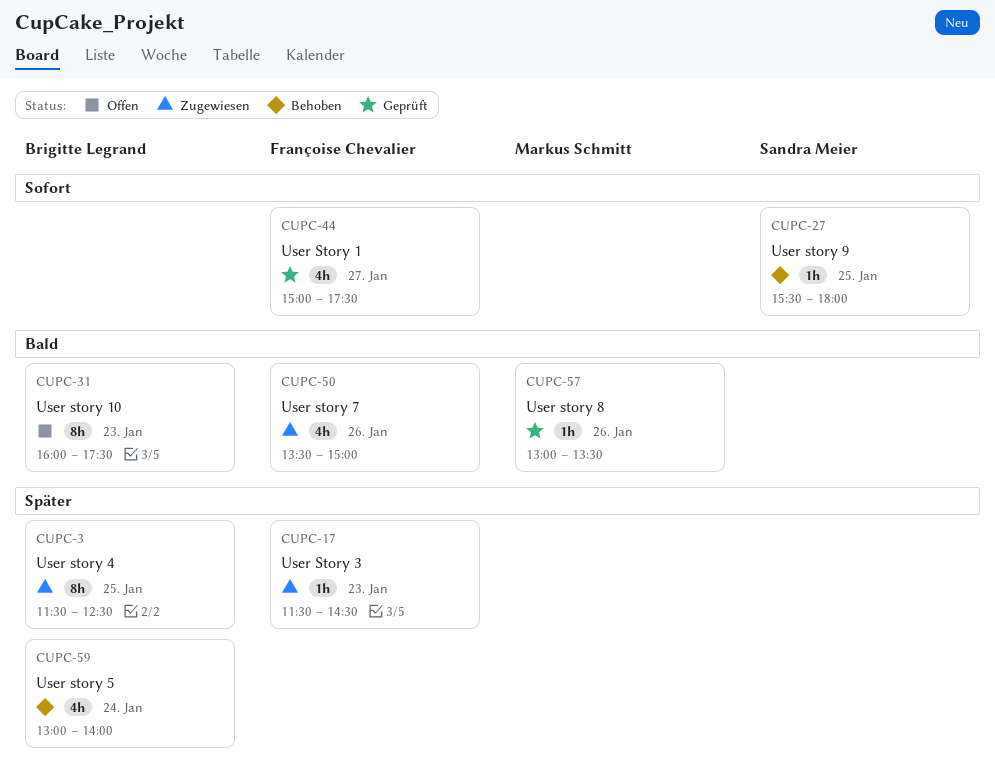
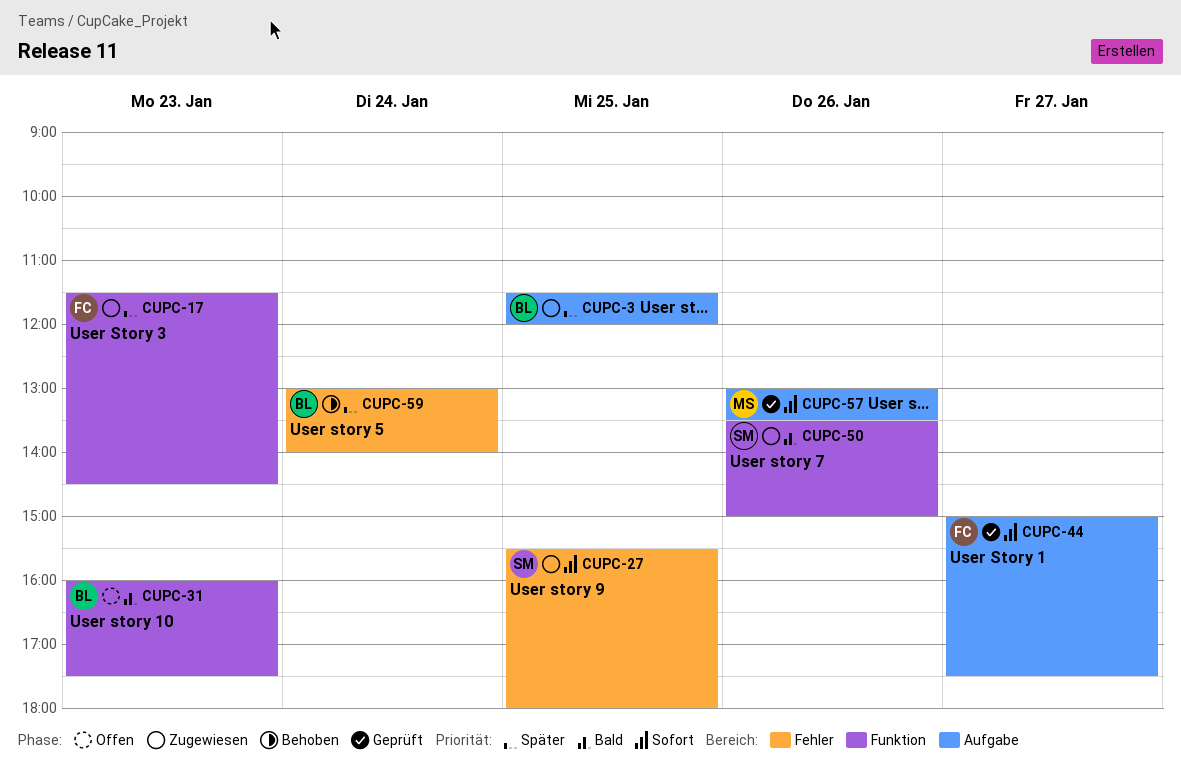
CUPC-3, ends: 12:30 -> 12:00
CUPC-27, status: Behoben -> Zugewiesen
CUPC-50, owner: Françoise Chevalier -> Sandra Meier
CUPC-57, priority: Bald -> Sofort

